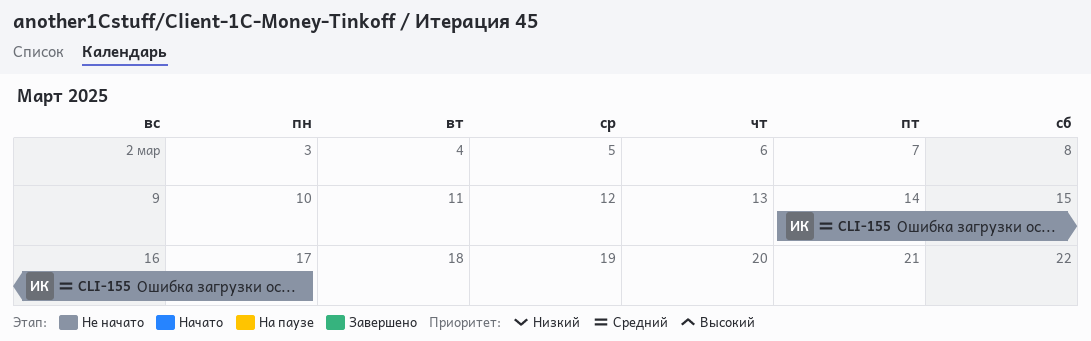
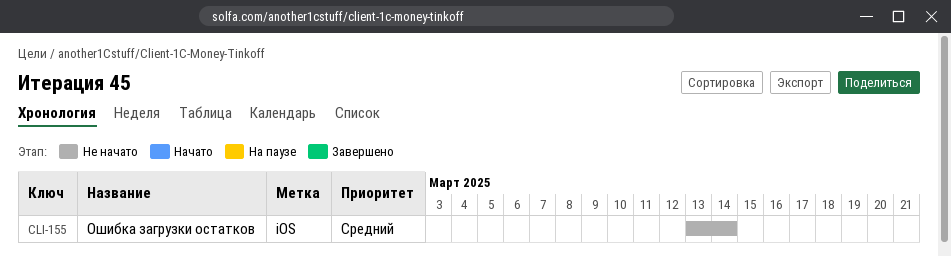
CLI-155, start: Mar 14 -> Mar 13
CLI-155, due: Mar 17 -> Mar 14

